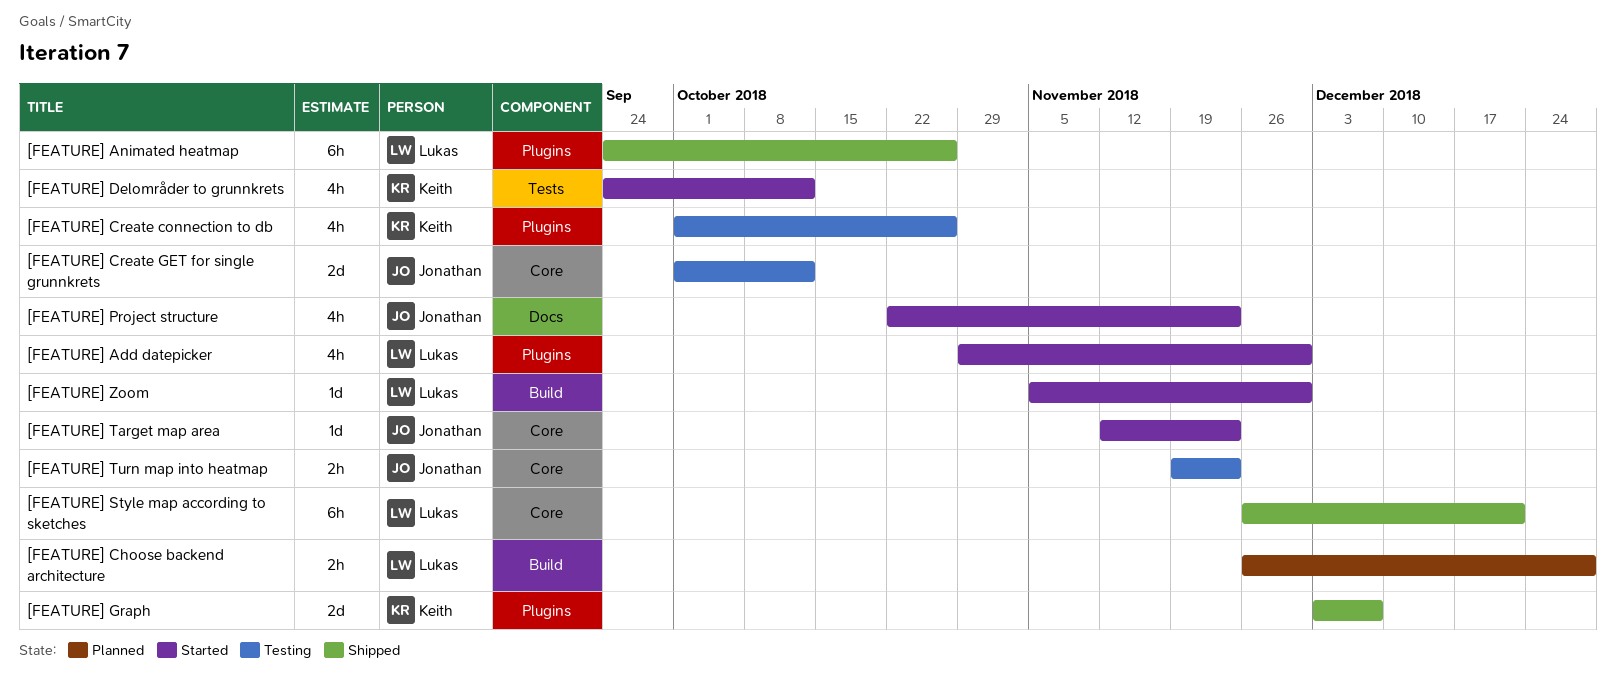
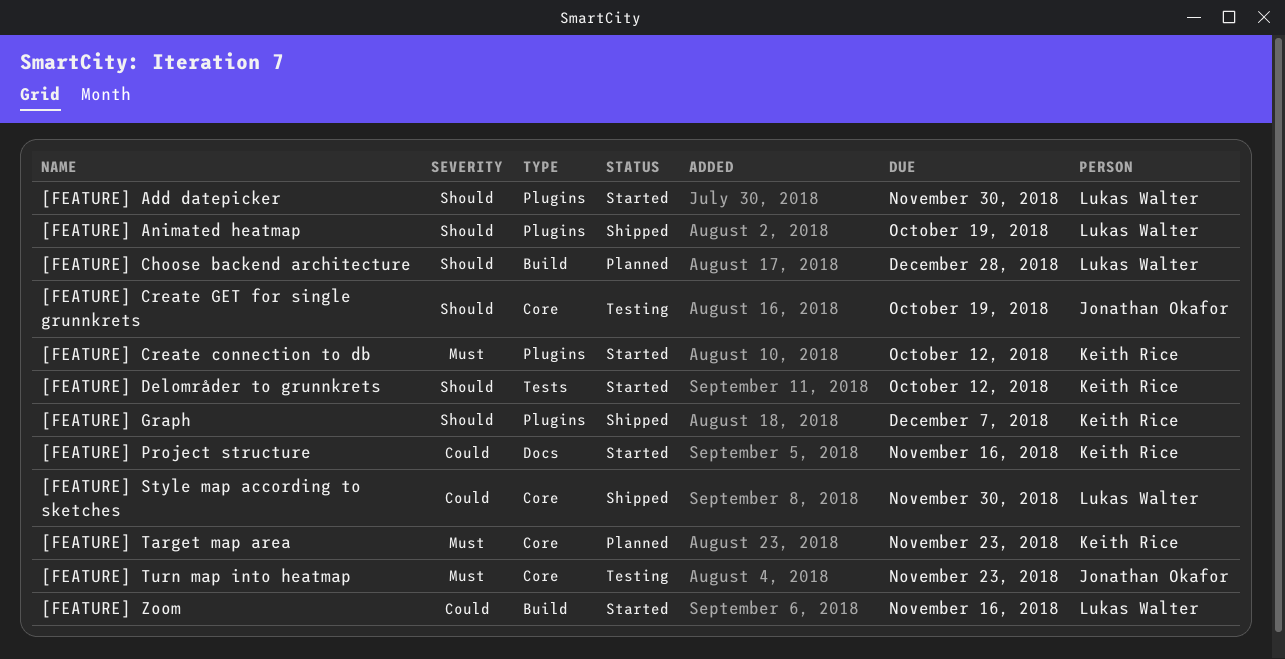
[FEATURE] Animated heatmap, due: Oct 26 -> Oct 19
[FEATURE] Create connection to db, status: Testing -> Started
[FEATURE] Create connection to db, due: Oct 26 -> Oct 12
[FEATURE] Create GET for single grunnkrets, due: Oct 12 -> Oct 19
[FEATURE] Project structure, owner: Jonathan Okafor -> Keith Rice
[FEATURE] Project structure, due: Nov 23 -> Nov 16
[FEATURE] Style map according to sketches, due: Dec 21 -> Nov 30
[FEATURE] Target map area, status: Started -> Planned
[FEATURE] Target map area, owner: Jonathan Okafor -> Keith Rice
[FEATURE] Zoom, due: Nov 30 -> Nov 16

